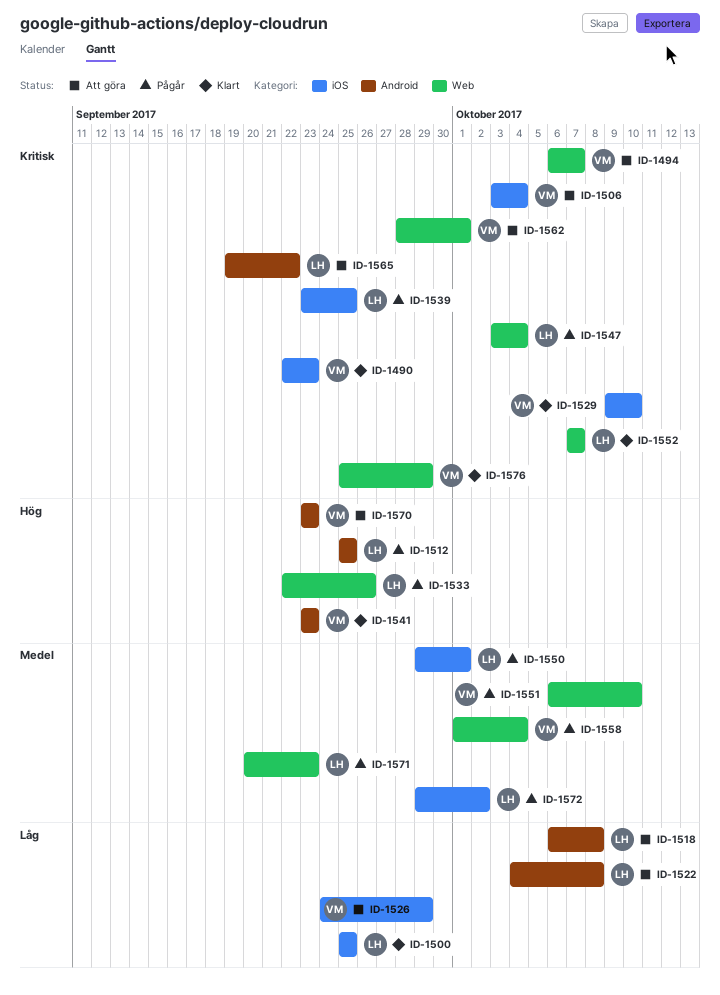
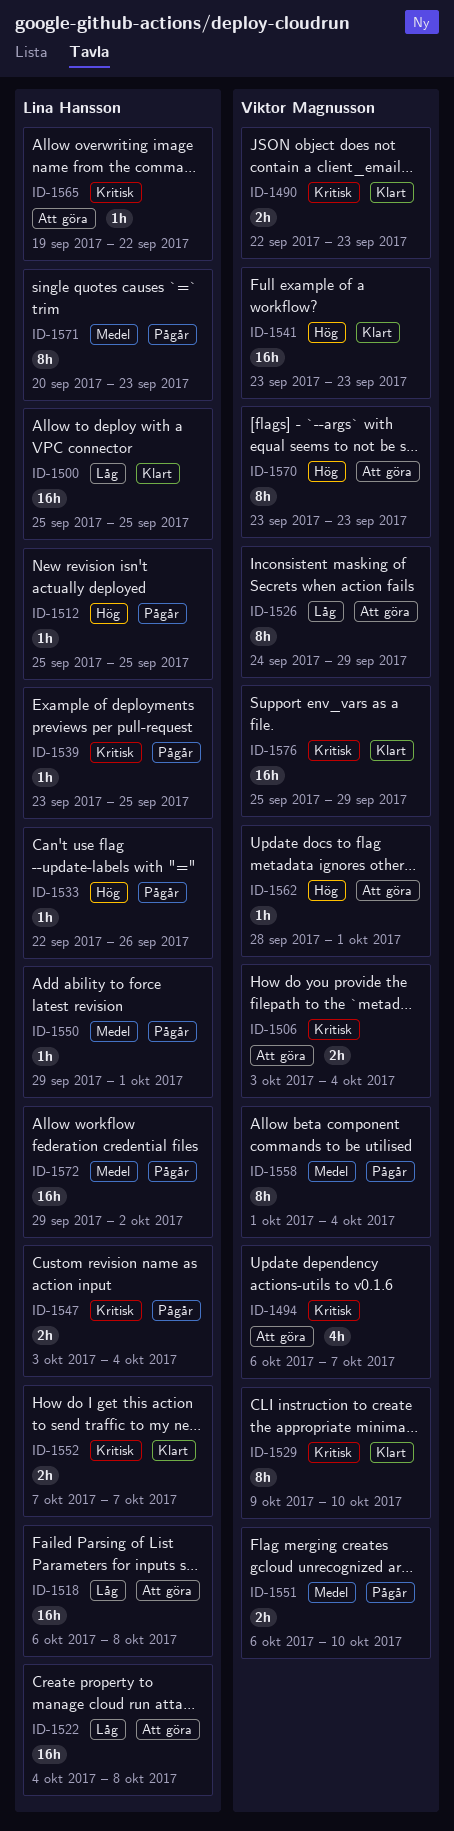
ID-1562, priority: Kritisk -> Hög

